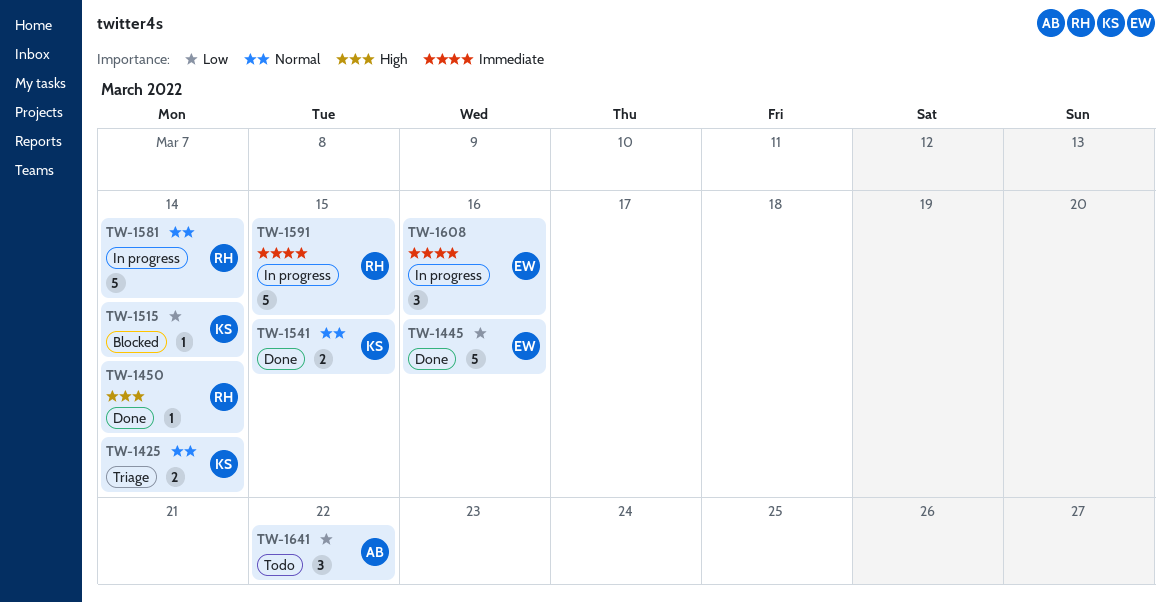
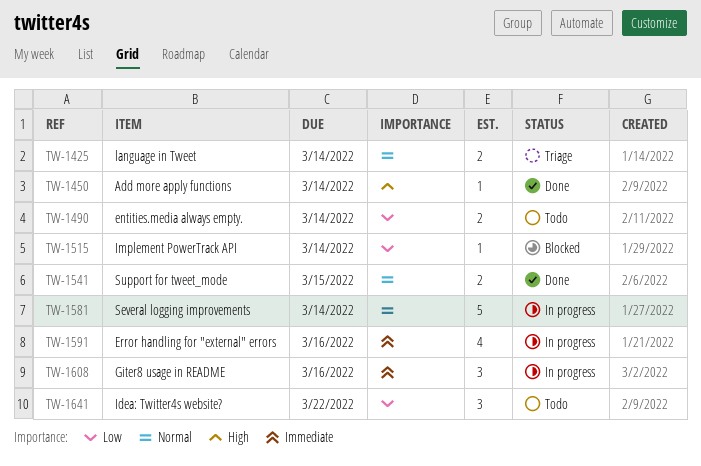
TW-1445: present -> none
TW-1490: none -> present
TW-1591, estimate: 5 -> 4
TW-1591, due: Mar 15 -> Mar 16

